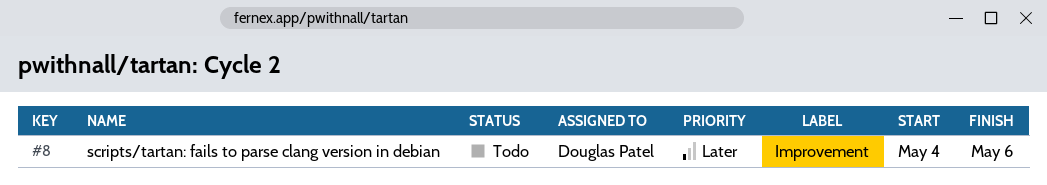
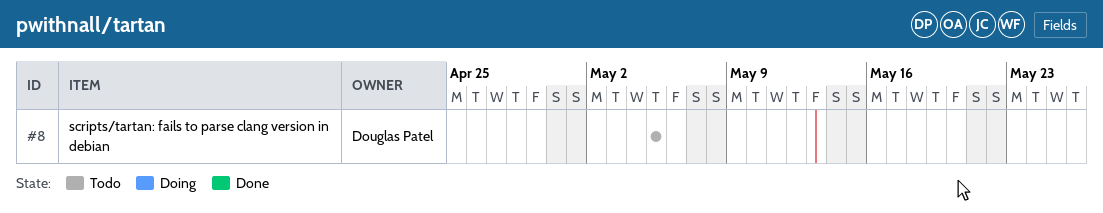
#8, start: May 4 -> May 5
#8, due: May 6 -> May 5

